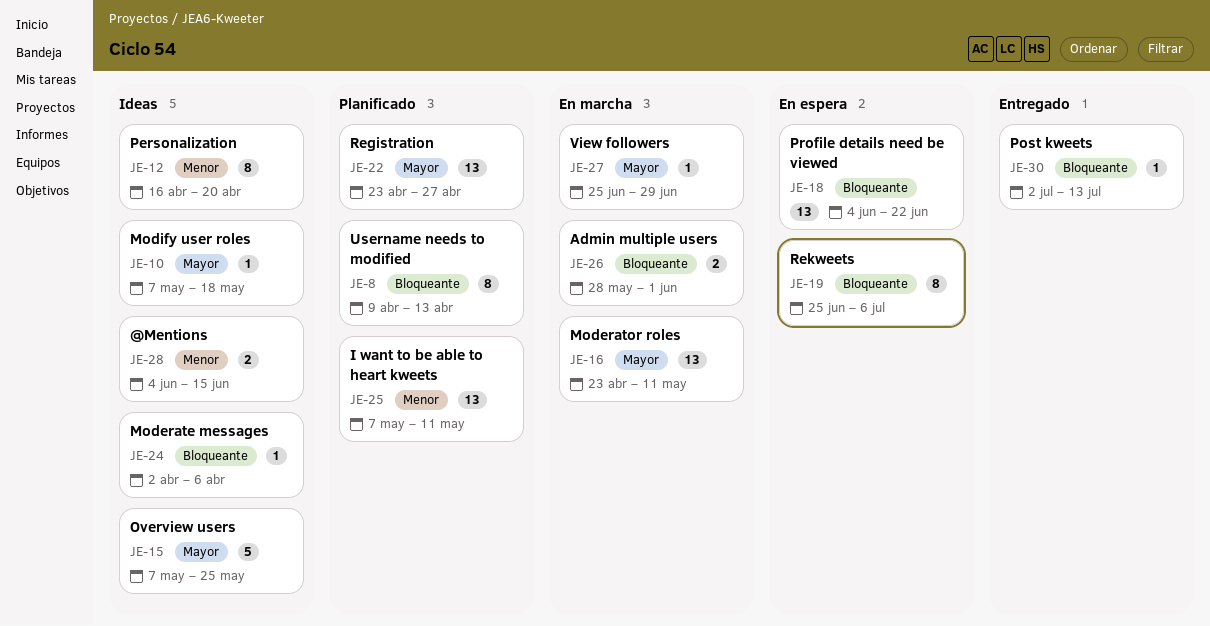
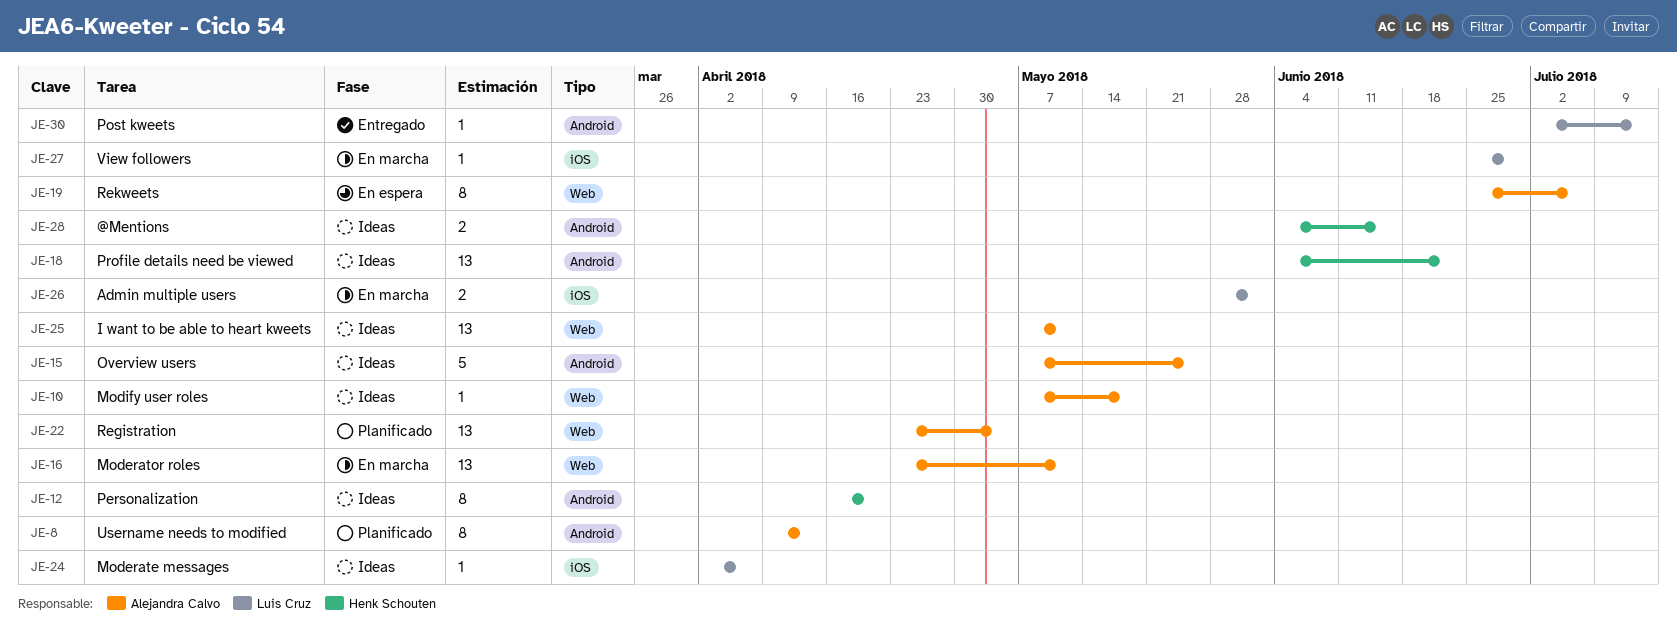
JE-18, status: En espera -> Ideas
JE-22, due: Apr 27 -> May 4
JE-25, status: Planificado -> Ideas

